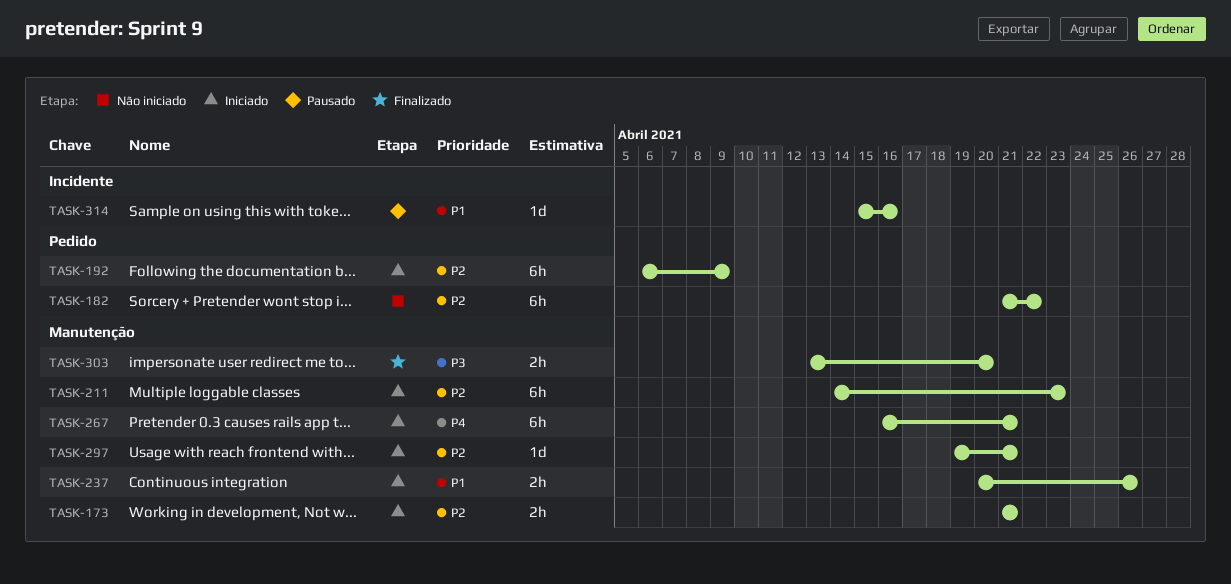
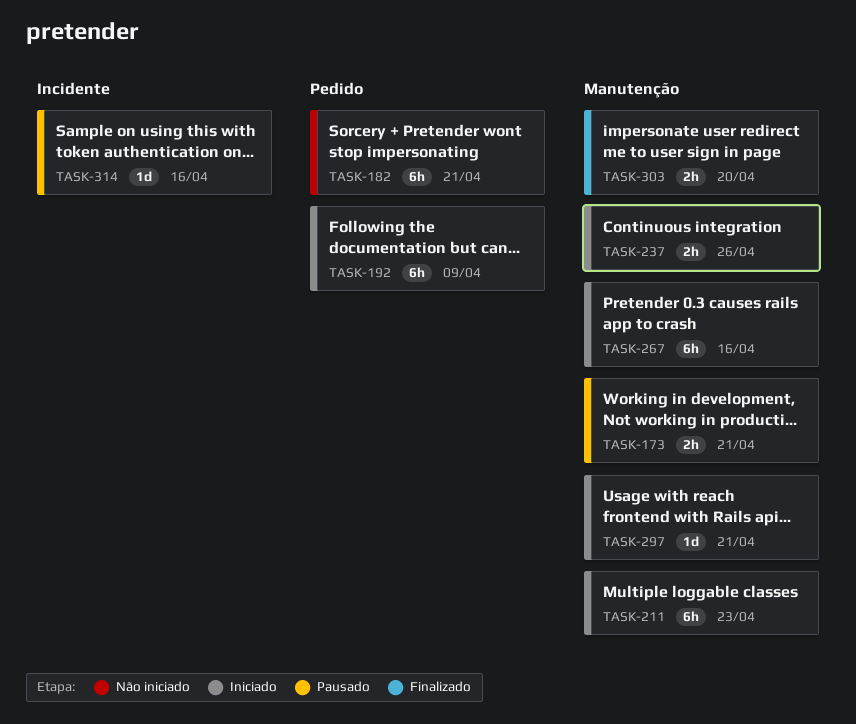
TASK-173, status: Iniciado -> Pausado
TASK-182, due: Apr 22 -> Apr 21
TASK-267, due: Apr 21 -> Apr 16

